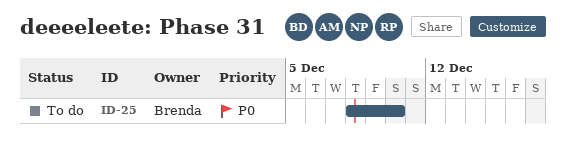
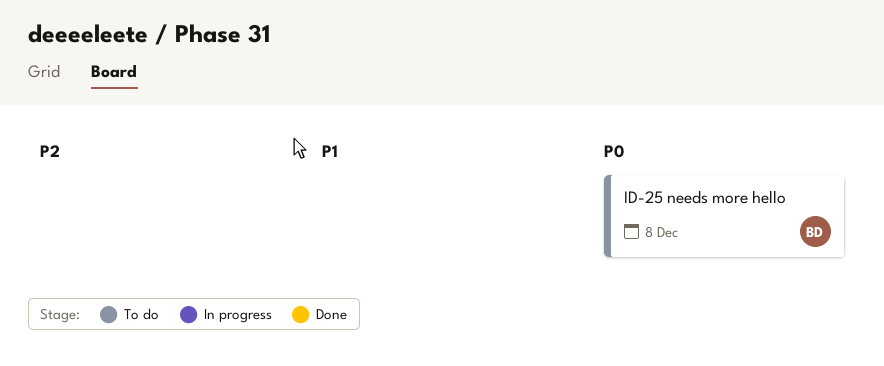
ID-25, due: Dec 10 -> Dec 8

